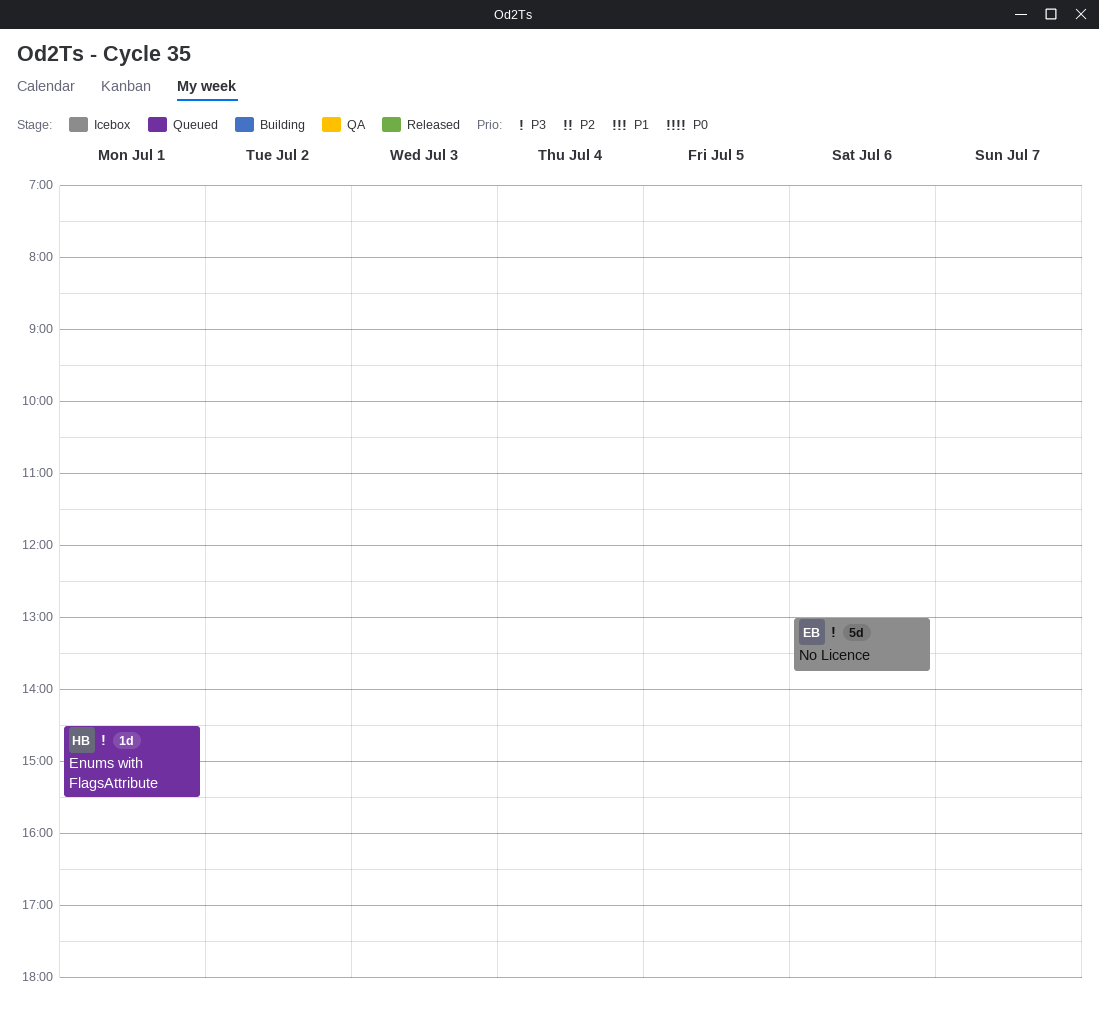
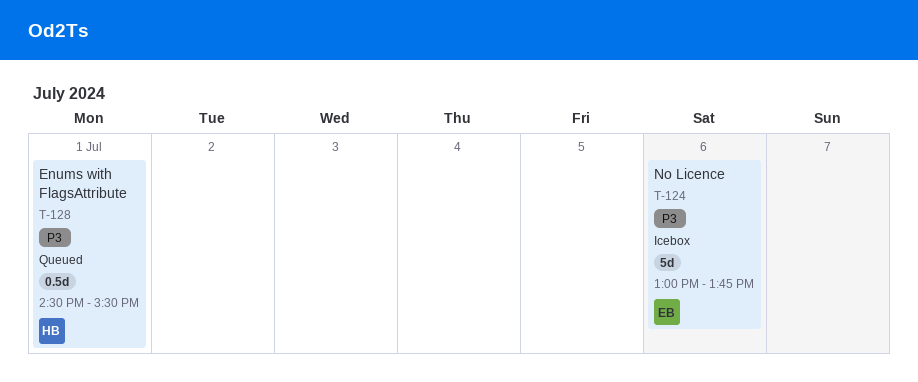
Enums with FlagsAttribute, estimate: 1d -> 0.5d

